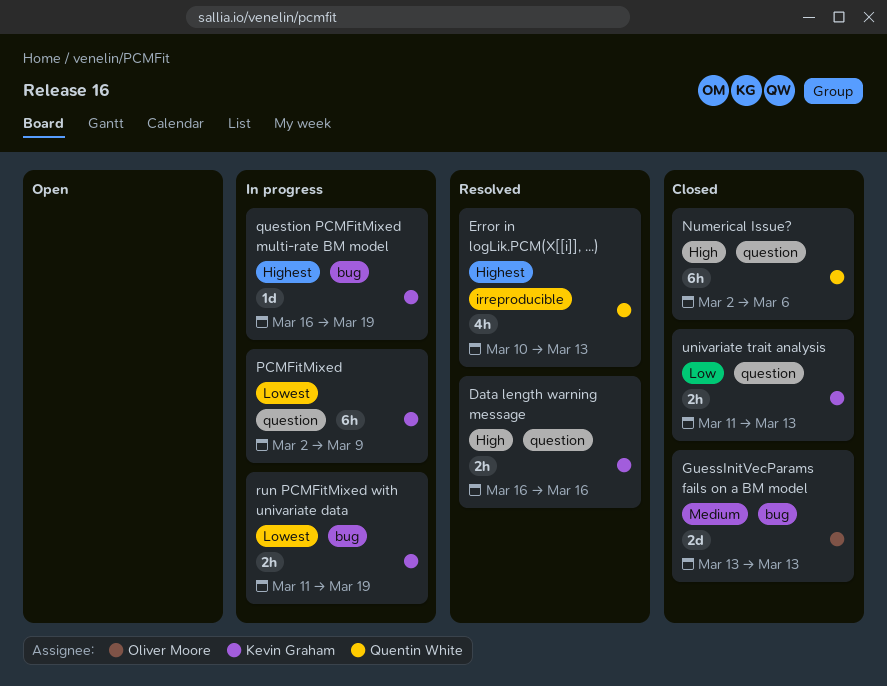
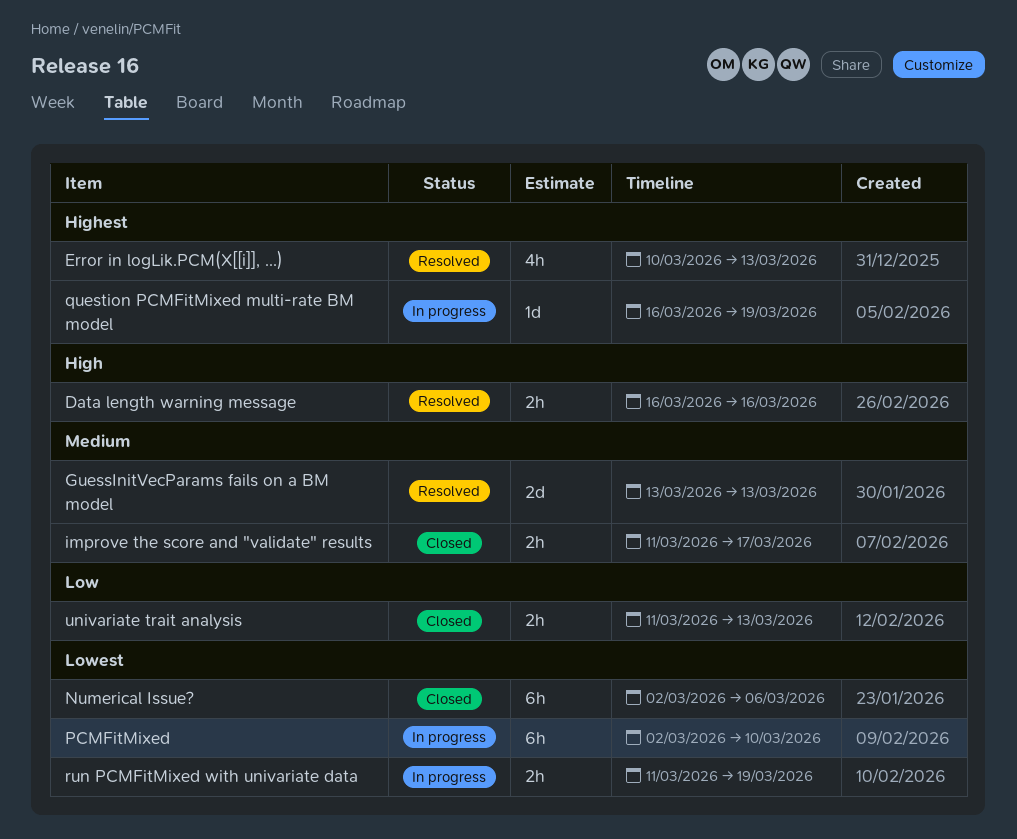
GuessInitVecParams fails on a BM model, status: Closed -> Resolved
improve the score and "validate" results: none -> present
Numerical Issue?, priority: High -> Lowest
PCMFitMixed, due: Mar 9 -> Mar 10

